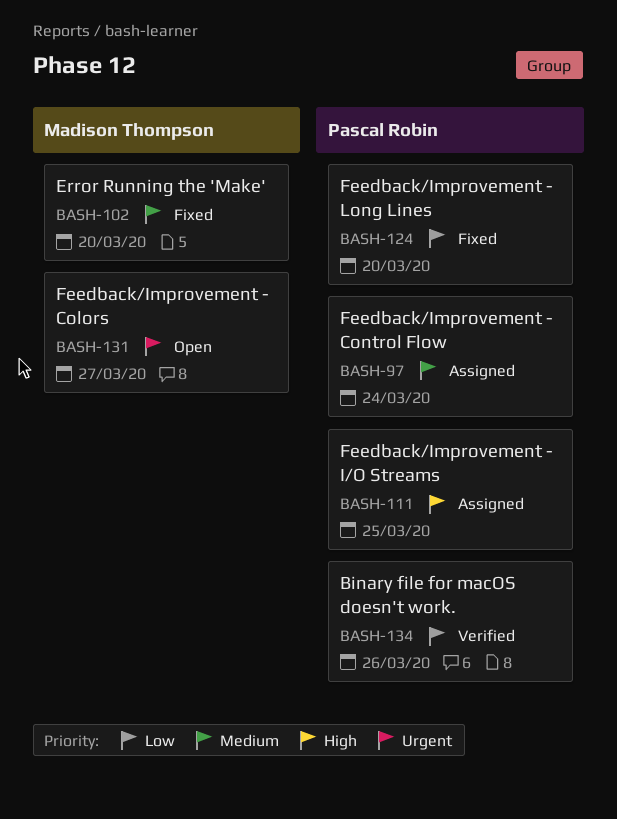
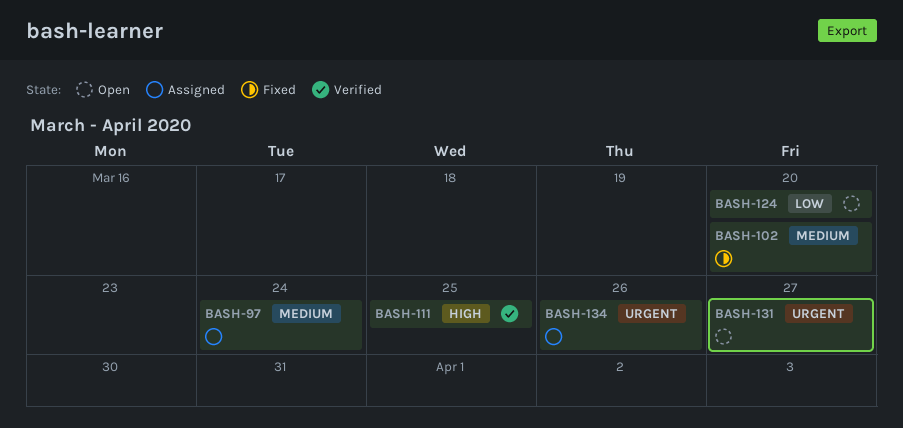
BASH-111, status: Assigned -> Verified
BASH-124, status: Fixed -> Open
BASH-134, status: Verified -> Assigned
BASH-134, priority: Low -> Urgent

